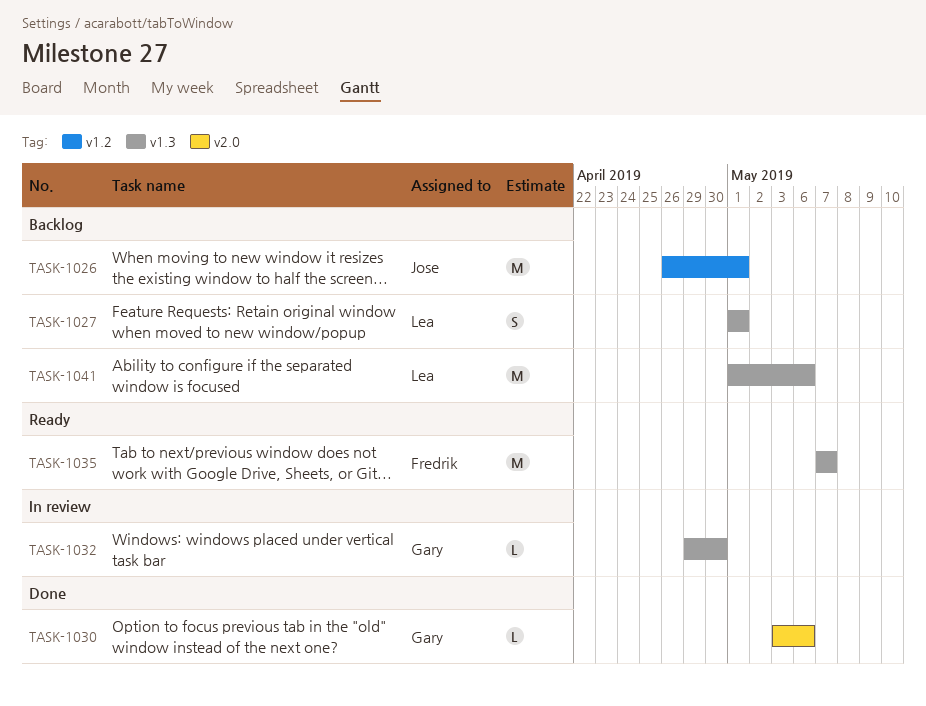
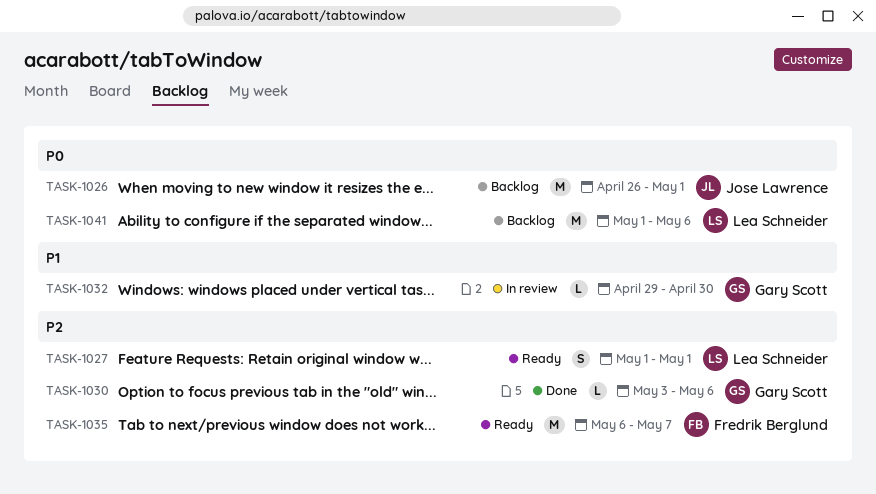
TASK-1027, status: Backlog -> Ready
TASK-1035, start: May 7 -> May 6

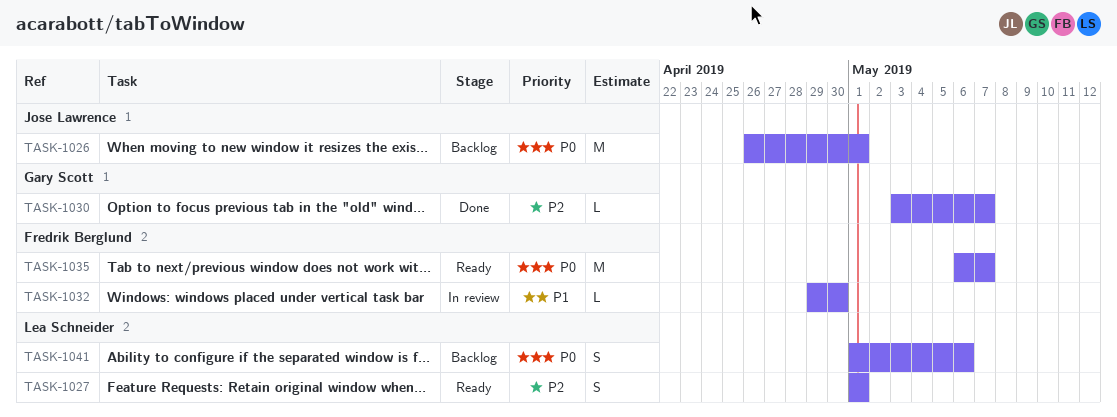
TASK-1030, due: May 6 -> May 7
TASK-1032, owner: Gary Scott -> Fredrik Berglund
TASK-1035, priority: P2 -> P0
TASK-1041, estimate: M -> S

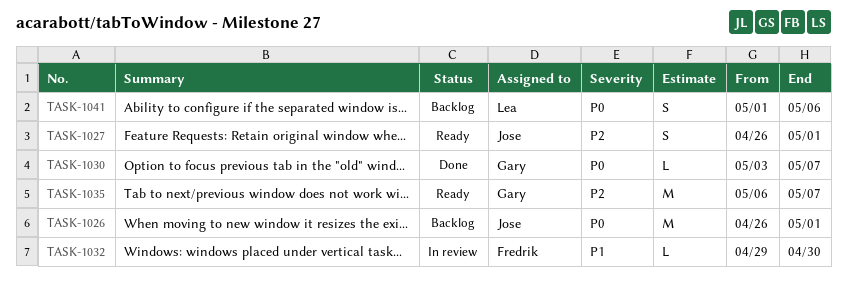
TASK-1027, owner: Lea Schneider -> Jose Lawrence
TASK-1027, start: May 1 -> Apr 26
TASK-1030, priority: P2 -> P0
TASK-1035, owner: Fredrik Berglund -> Gary Scott
TASK-1035, priority: P0 -> P2

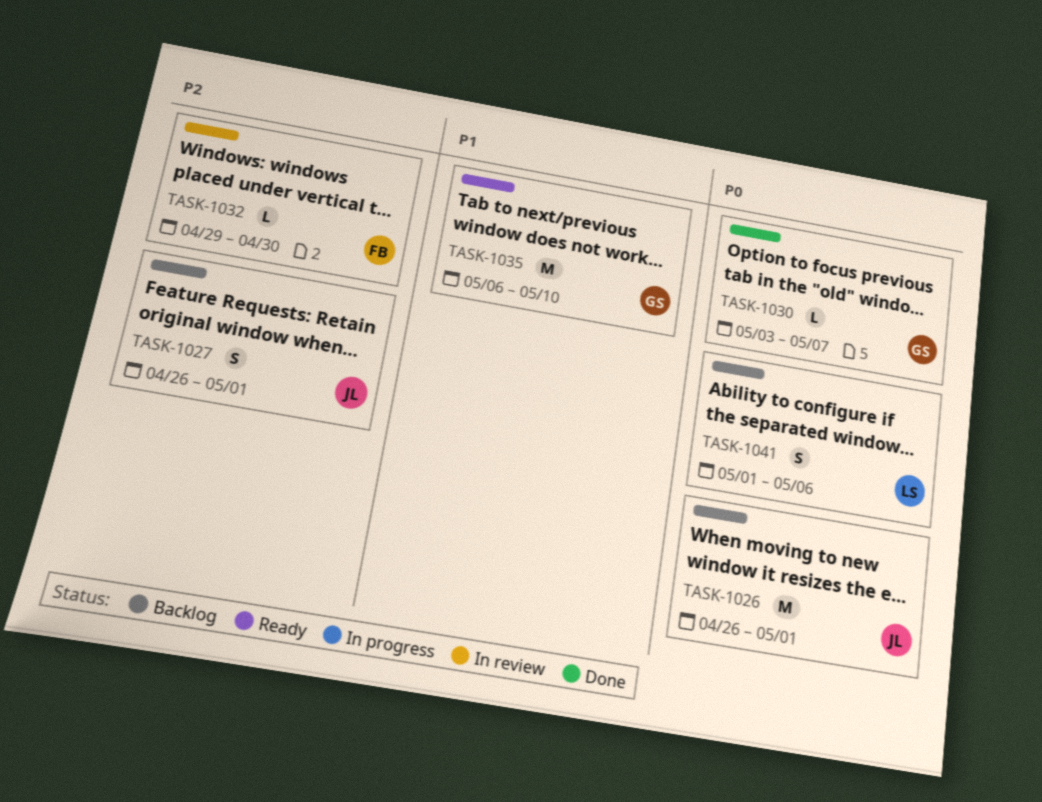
TASK-1027, status: Ready -> Backlog
TASK-1032, priority: P1 -> P2
TASK-1035, priority: P2 -> P1
TASK-1035, due: May 7 -> May 10

